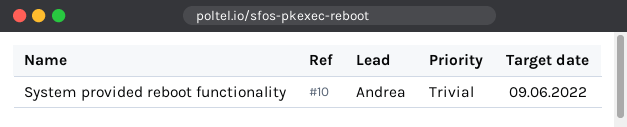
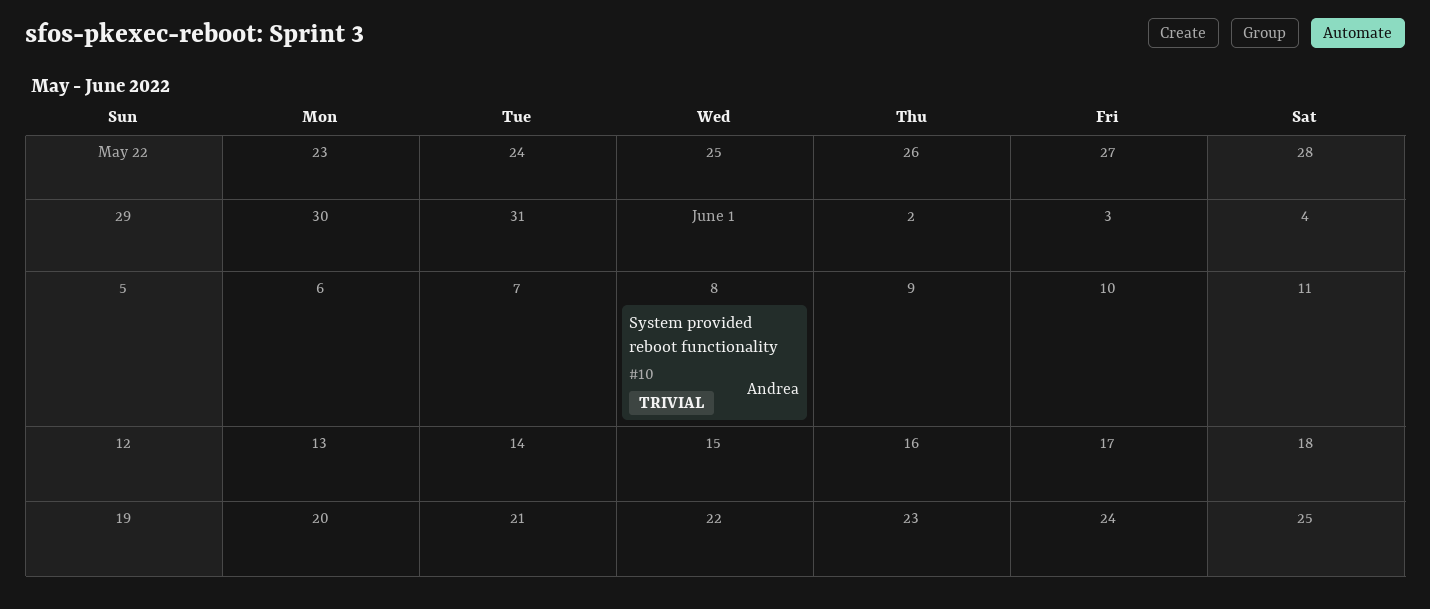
#10, due: Jun 9 -> Jun 8

